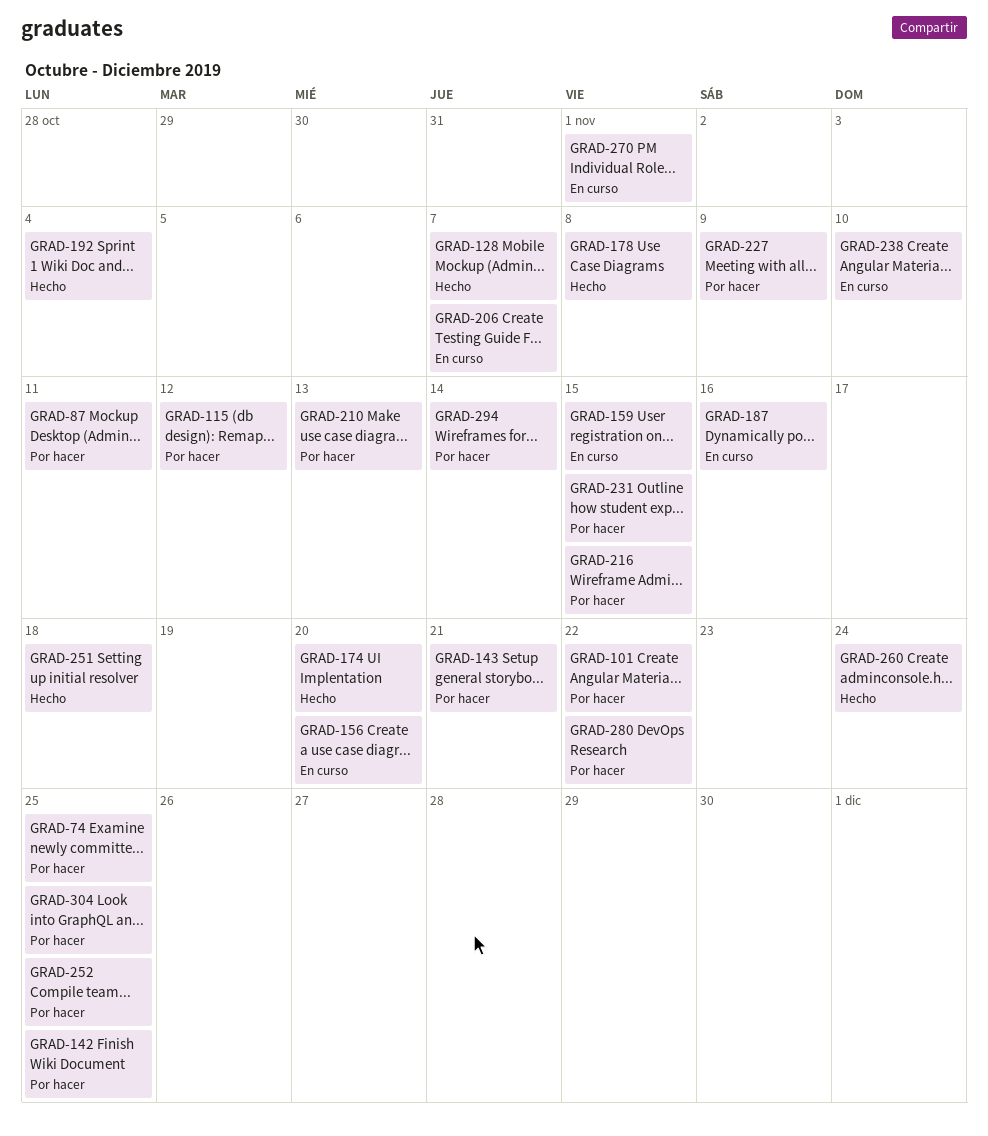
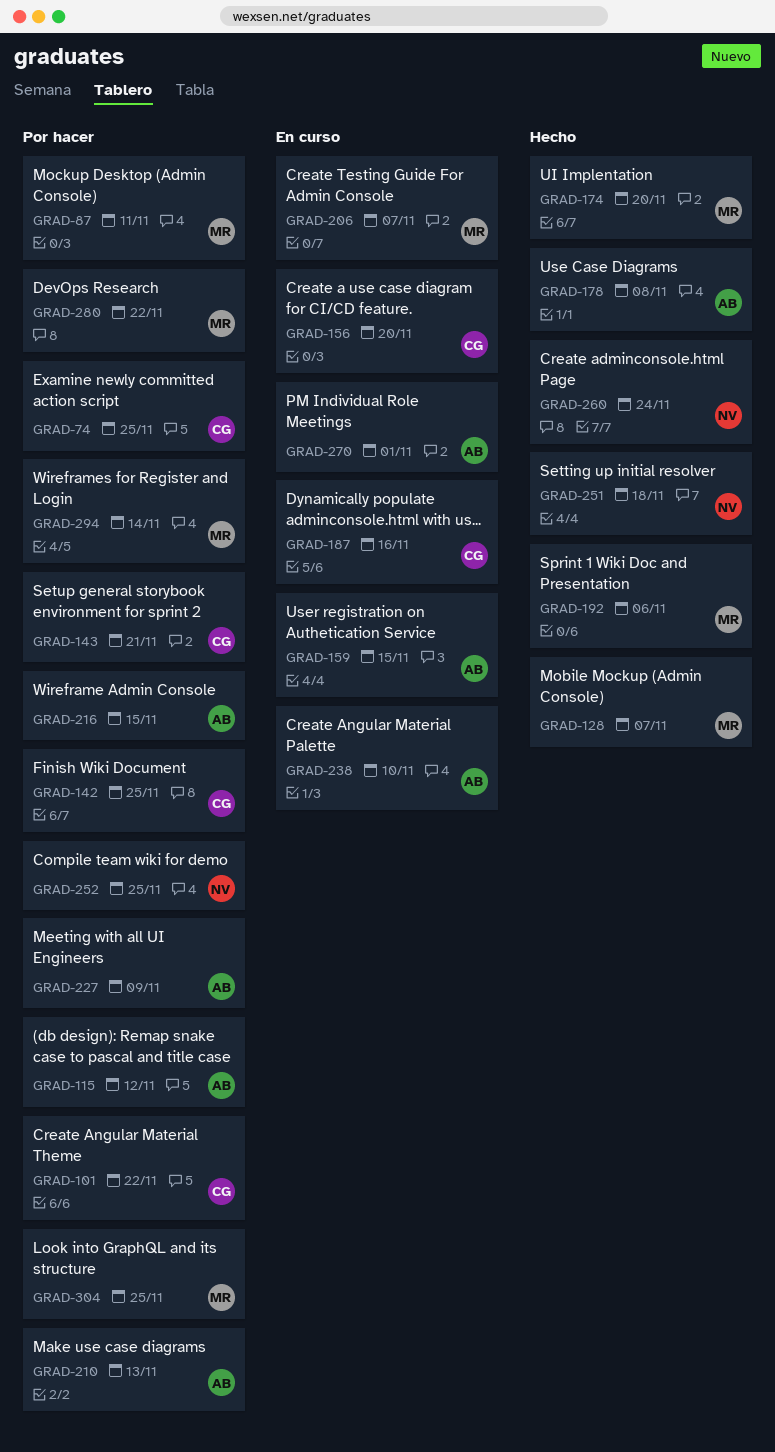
GRAD-192, due: Nov 4 -> Nov 6
GRAD-231: present -> none

